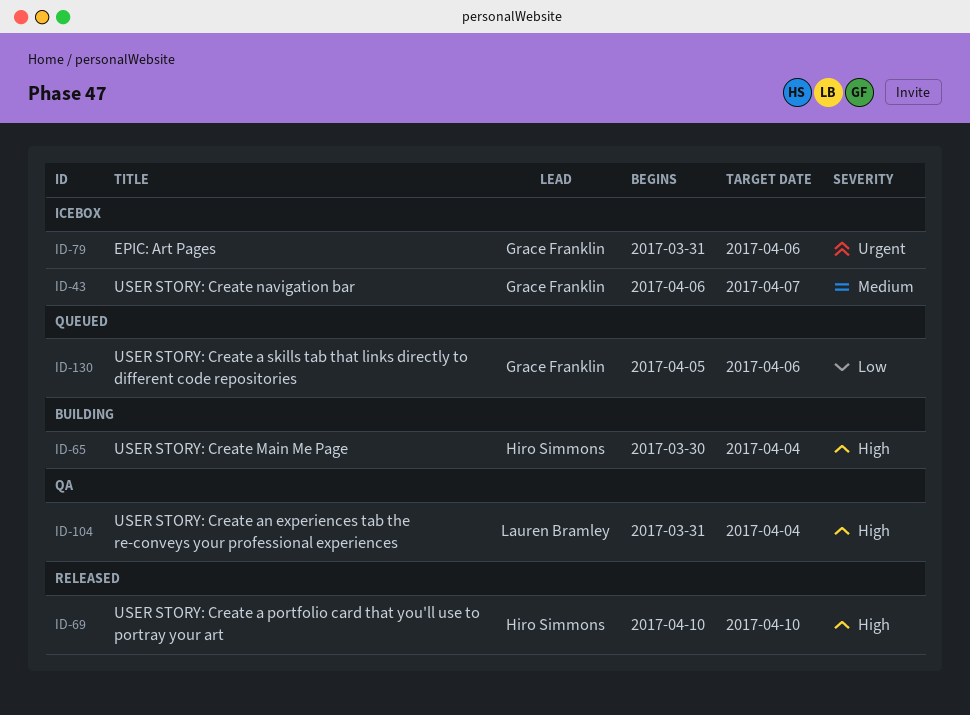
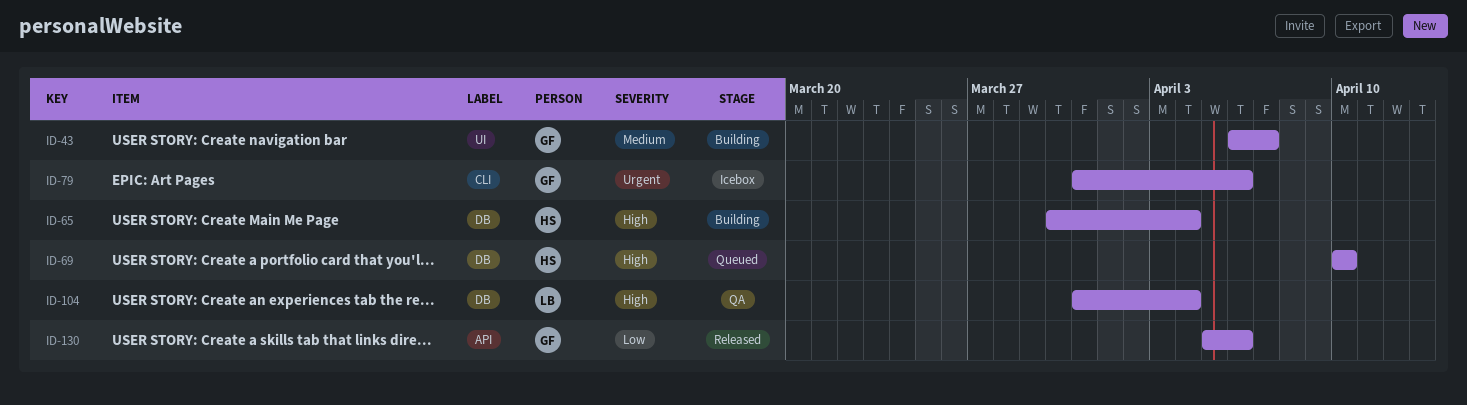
ID-43, status: Icebox -> Building
ID-69, status: Released -> Queued
ID-130, status: Queued -> Released

